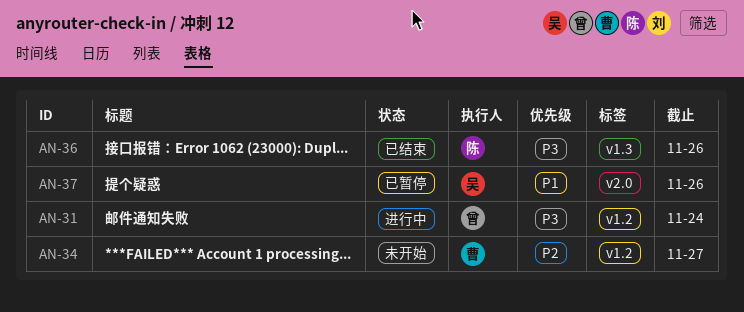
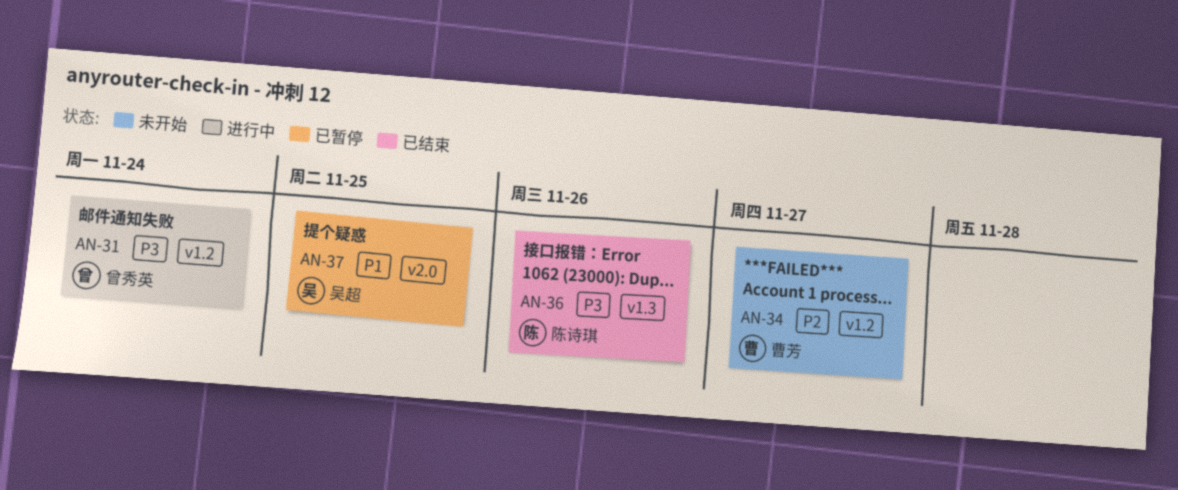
AN-37, due: Nov 26 -> Nov 25

